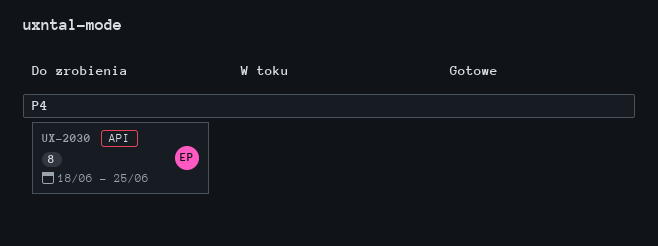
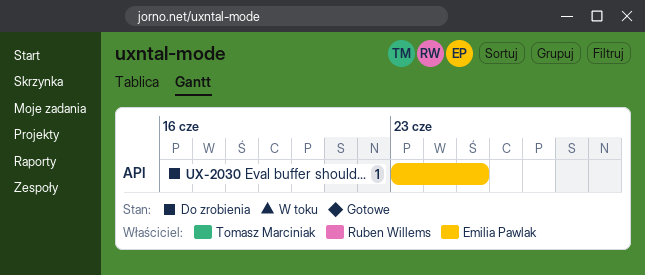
UX-2030, estimate: 8 -> 1
UX-2030, start: Jun 18 -> Jun 23

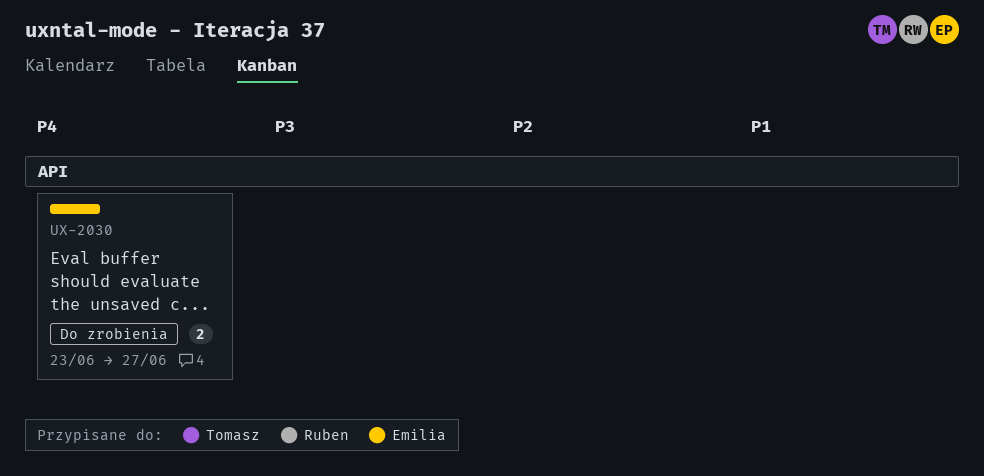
UX-2030, estimate: 1 -> 2
UX-2030, due: Jun 25 -> Jun 27

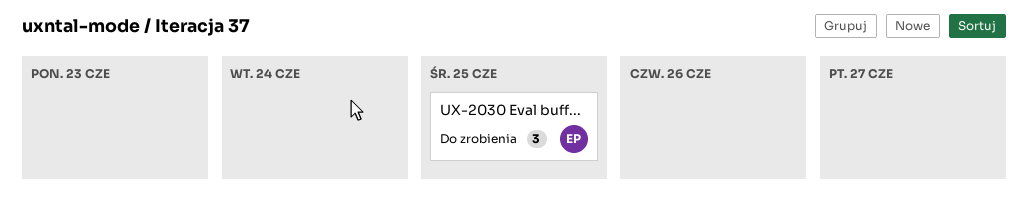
UX-2030, estimate: 2 -> 3
UX-2030, due: Jun 27 -> Jun 25

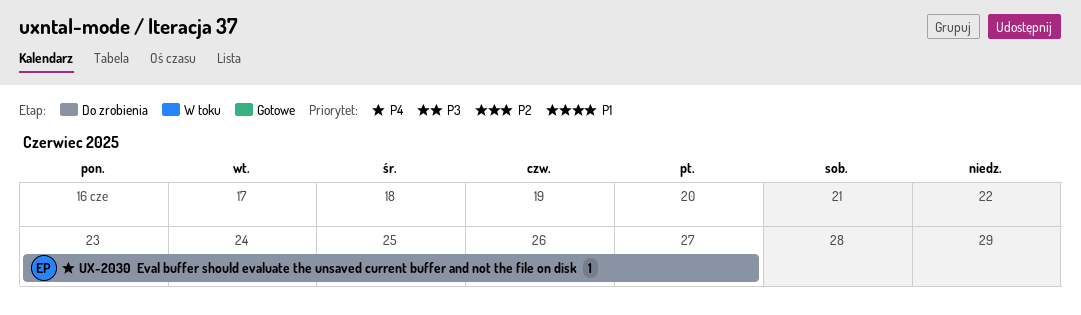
UX-2030, estimate: 3 -> 1
UX-2030, due: Jun 25 -> Jun 27

